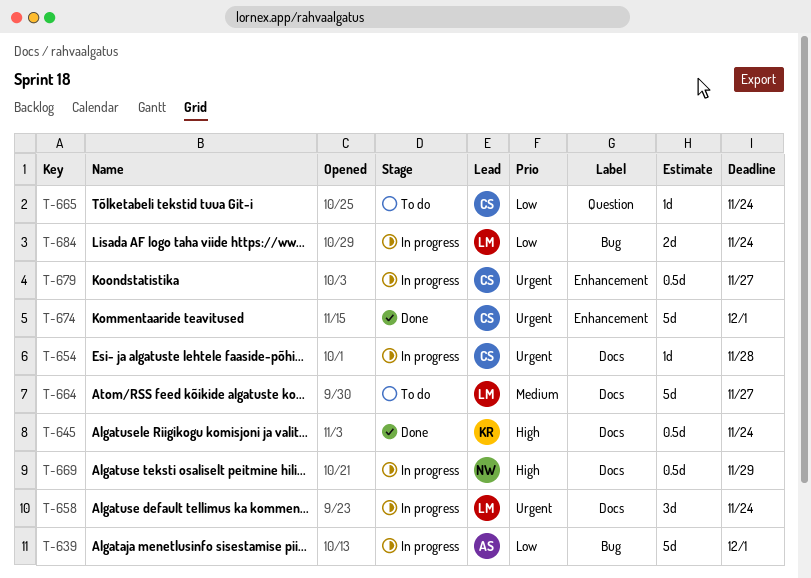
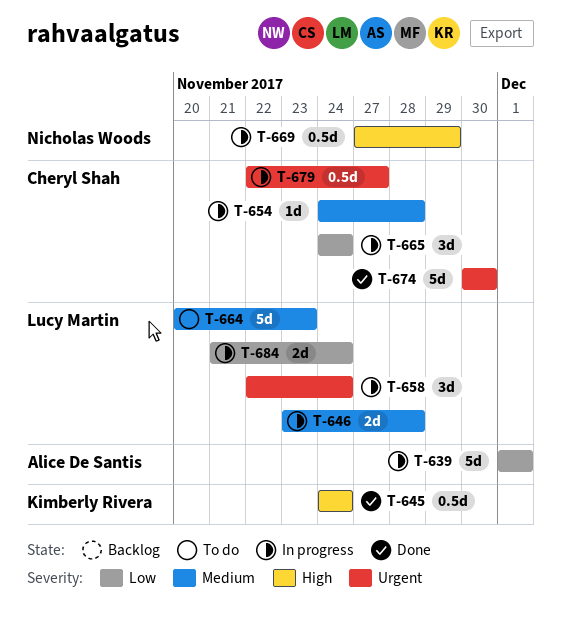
T-646: none -> present
T-654, priority: Urgent -> Medium
T-664, due: Nov 27 -> Nov 23
T-665, status: To do -> In progress
T-665, estimate: 1d -> 3d
T-674, due: Dec 1 -> Nov 30

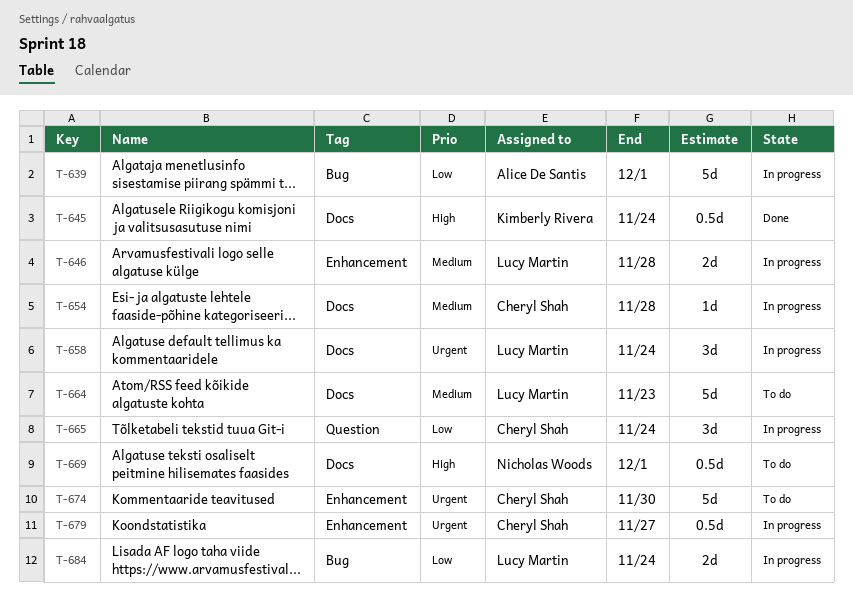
T-669, status: In progress -> To do
T-669, due: Nov 29 -> Dec 1
T-674, status: Done -> To do

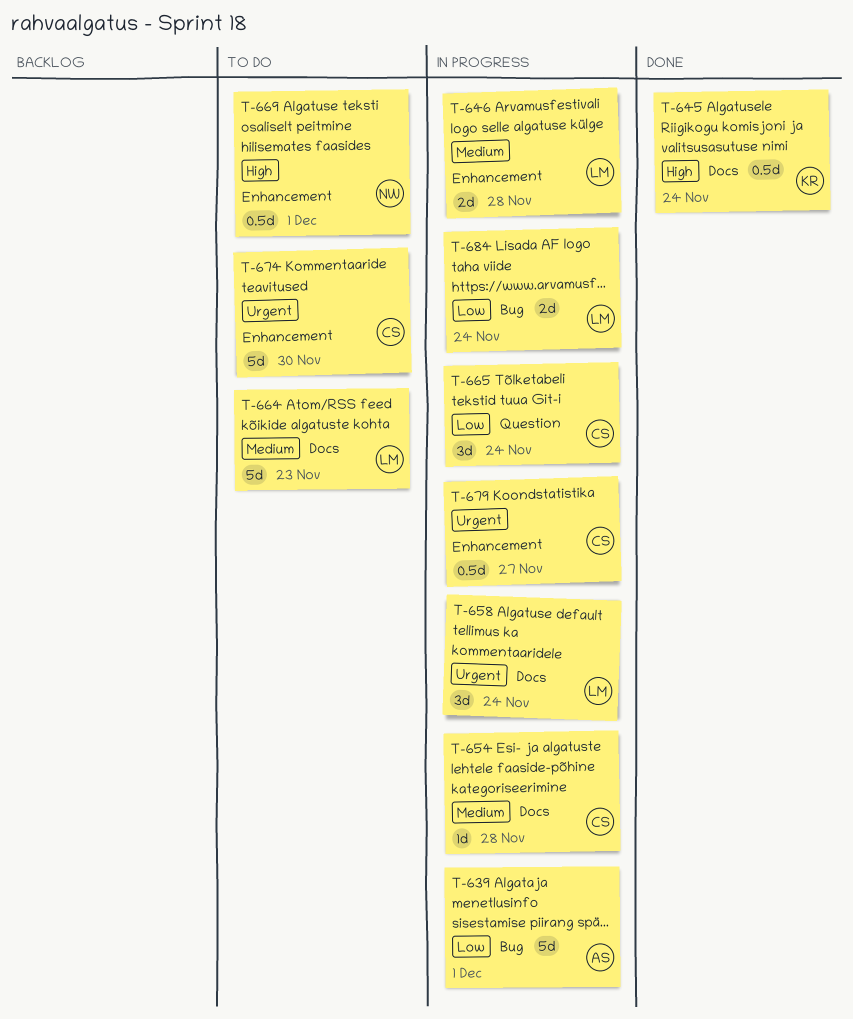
T-669, label: Docs -> Enhancement

